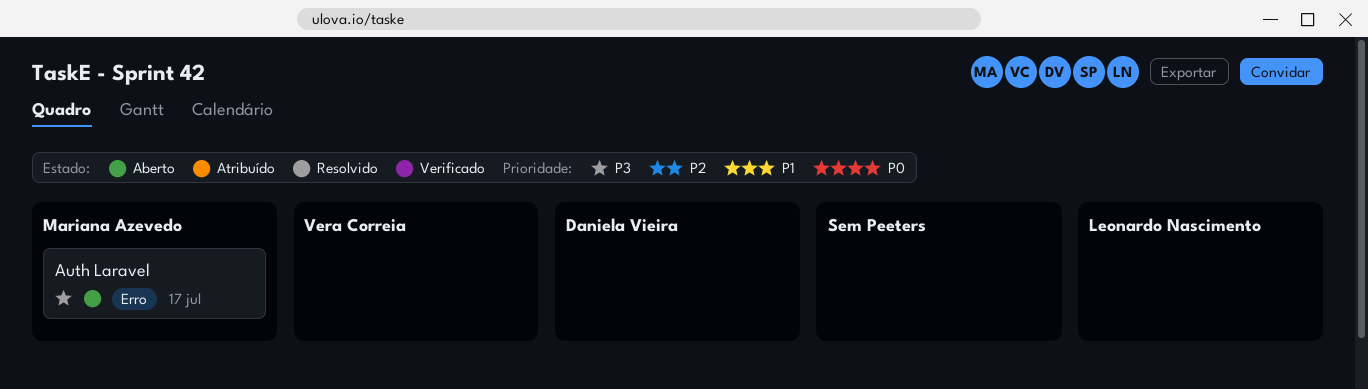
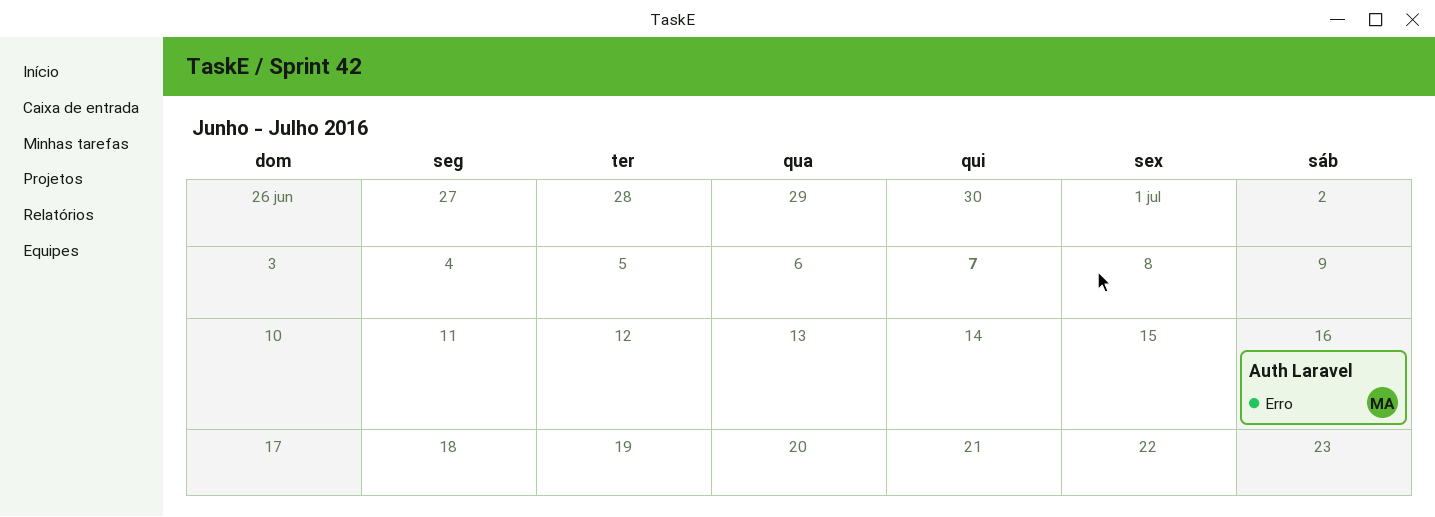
Auth Laravel, due: Jul 17 -> Jul 16

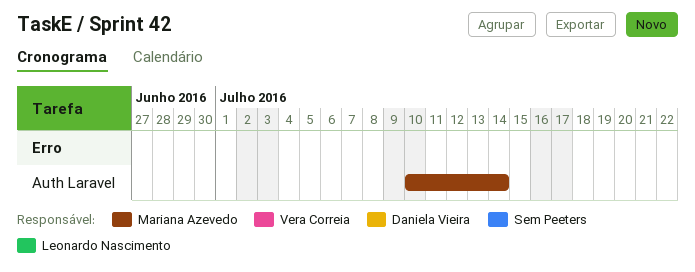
Auth Laravel, due: Jul 16 -> Jul 14

